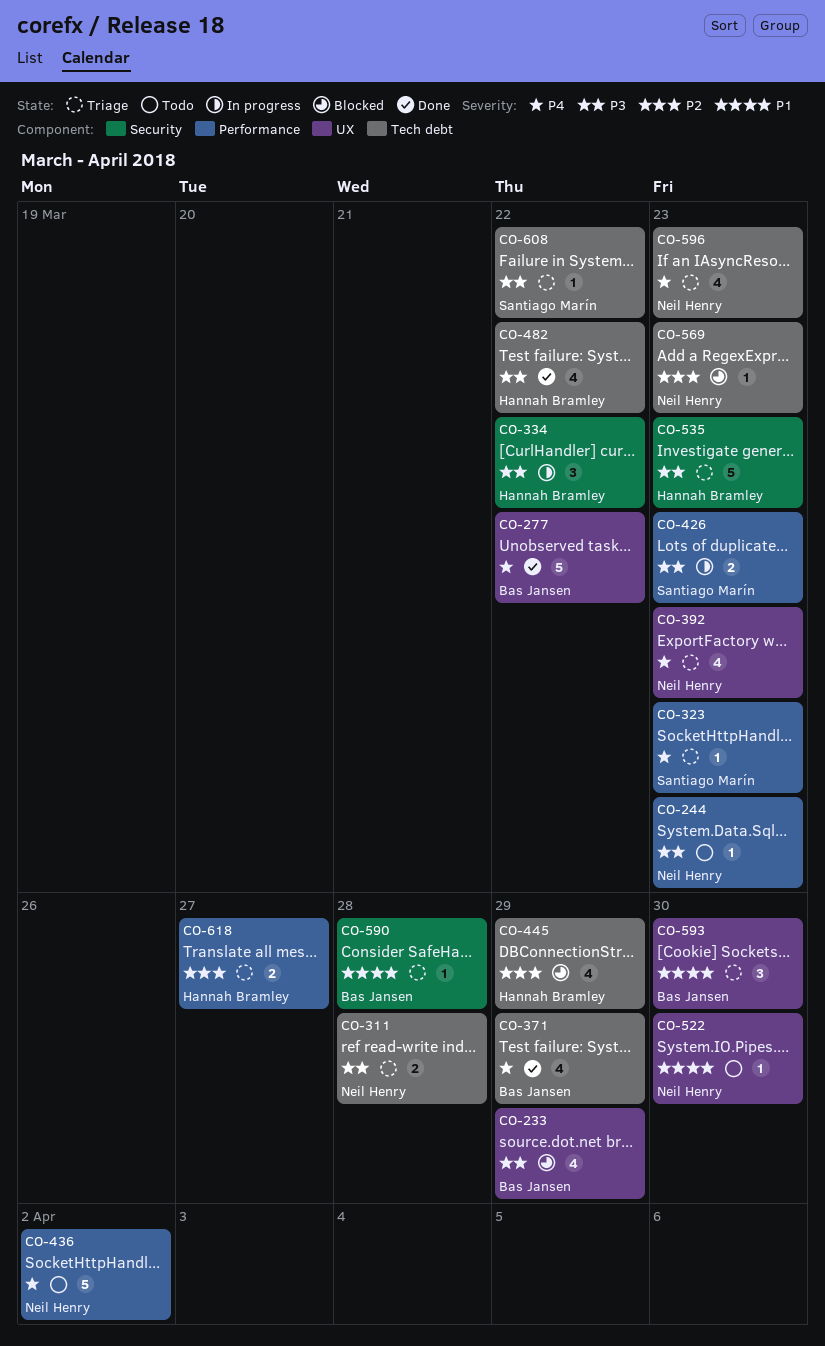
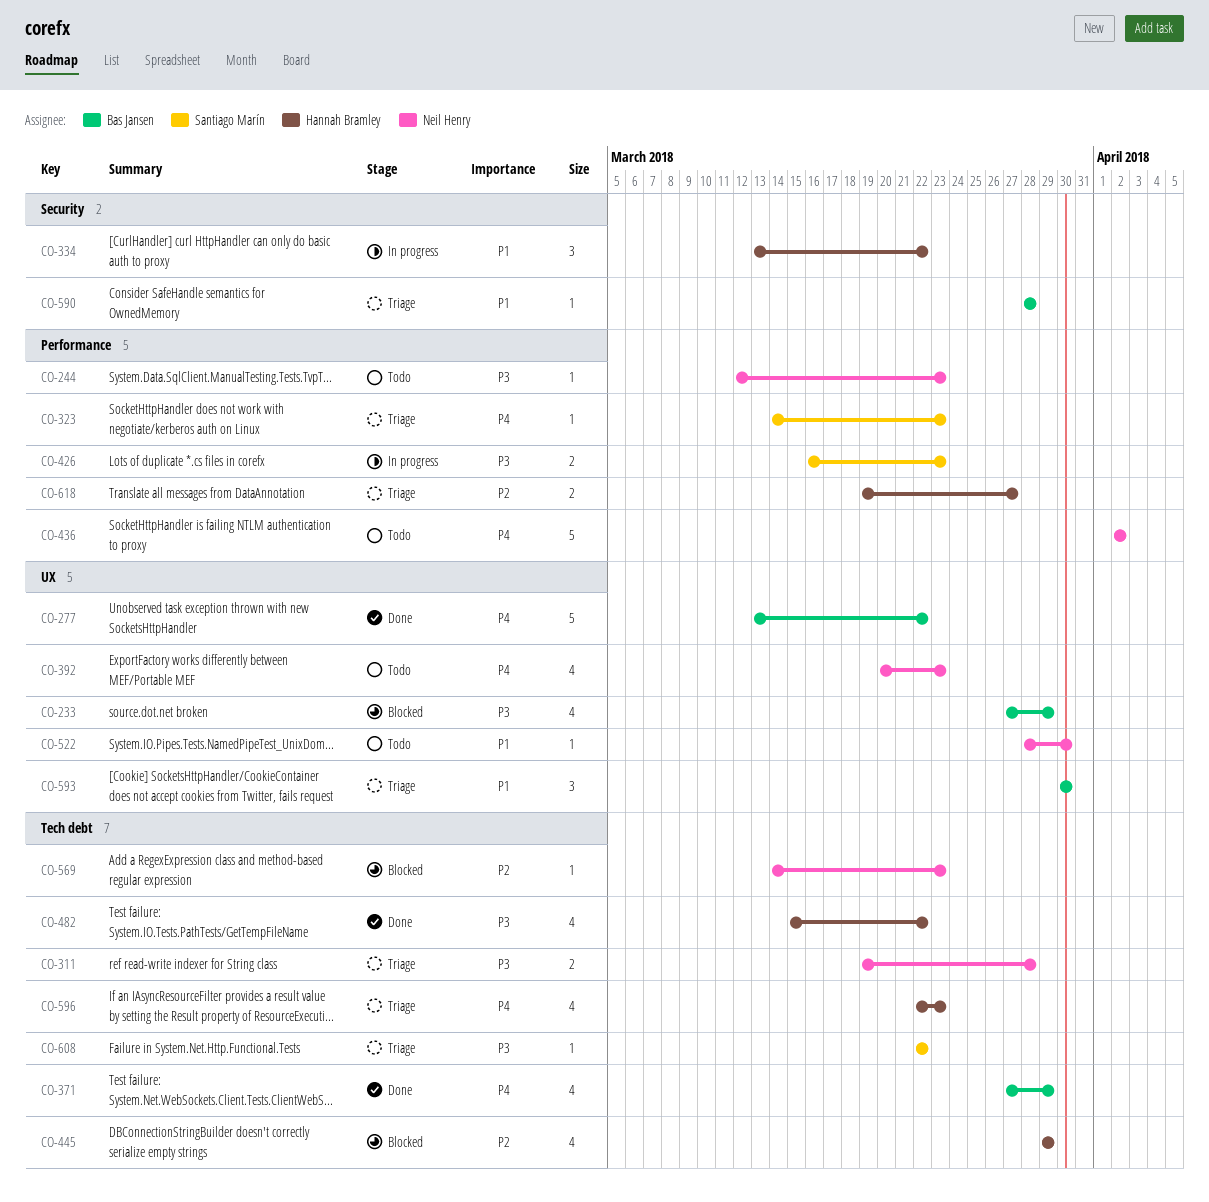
CO-334, priority: P3 -> P1
CO-392, status: Triage -> Todo
CO-535: present -> none
CO-596, owner: Neil Henry -> Hannah Bramley

